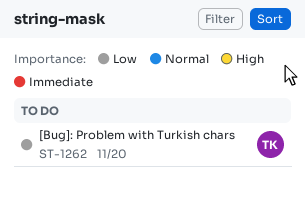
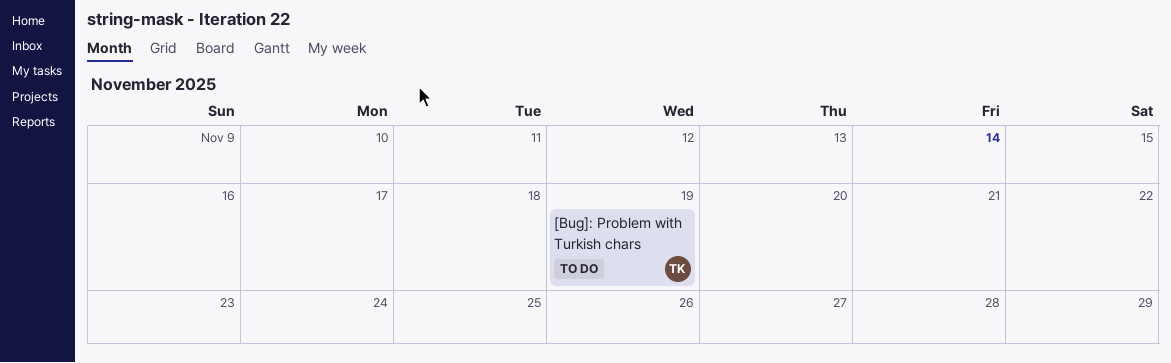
[Bug]: Problem with Turkish chars, due: Nov 20 -> Nov 19

